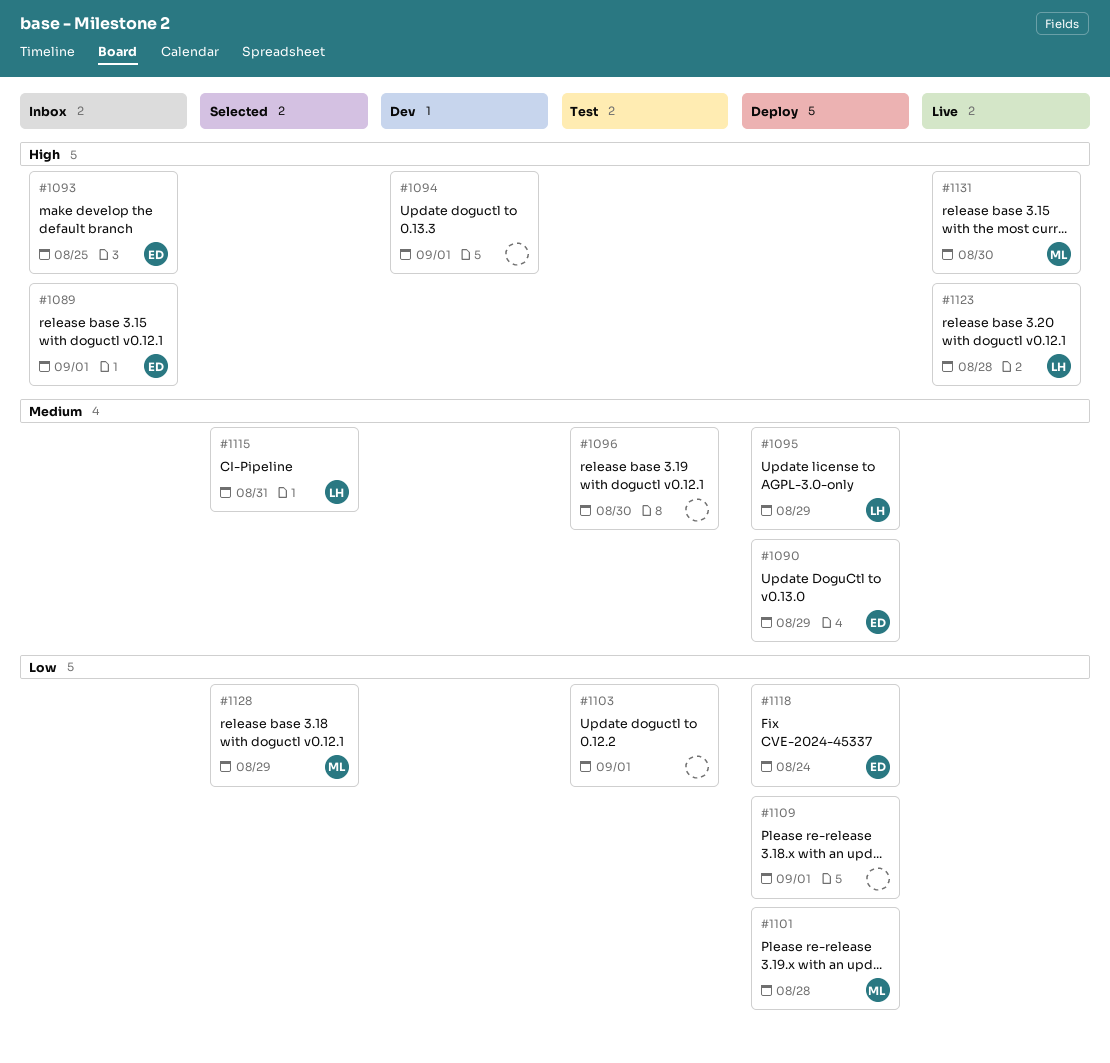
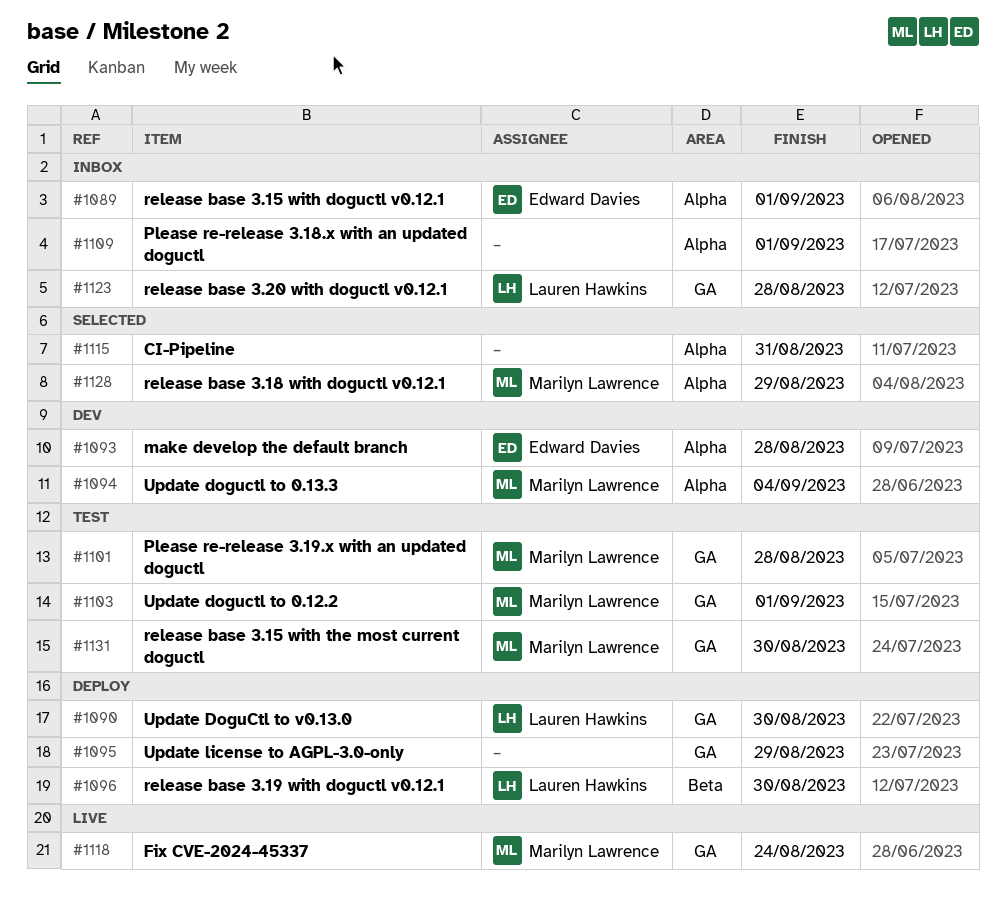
#1090, owner: Edward Davies -> Lauren Hawkins
#1090, due: Aug 29 -> Aug 30
#1093, status: Inbox -> Dev
#1093, due: Aug 25 -> Aug 28
#1094, owner: none -> Marilyn Lawrence
#1094, due: Sep 1 -> Sep 4
#1095, owner: Lauren Hawkins -> none
#1096, status: Test -> Deploy
#1096, owner: none -> Lauren Hawkins
#1101, status: Deploy -> Test
#1103, owner: none -> Marilyn Lawrence
#1109, status: Deploy -> Inbox
#1115, owner: Lauren Hawkins -> none
#1118, status: Deploy -> Live
#1118, owner: Edward Davies -> Marilyn Lawrence
#1123, status: Live -> Inbox
#1131, status: Live -> Test

